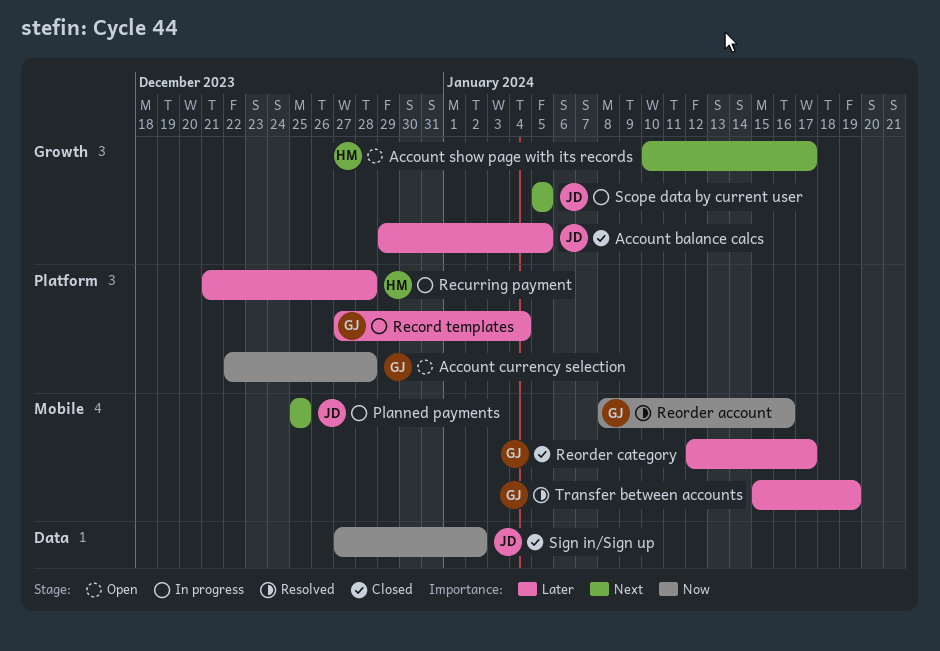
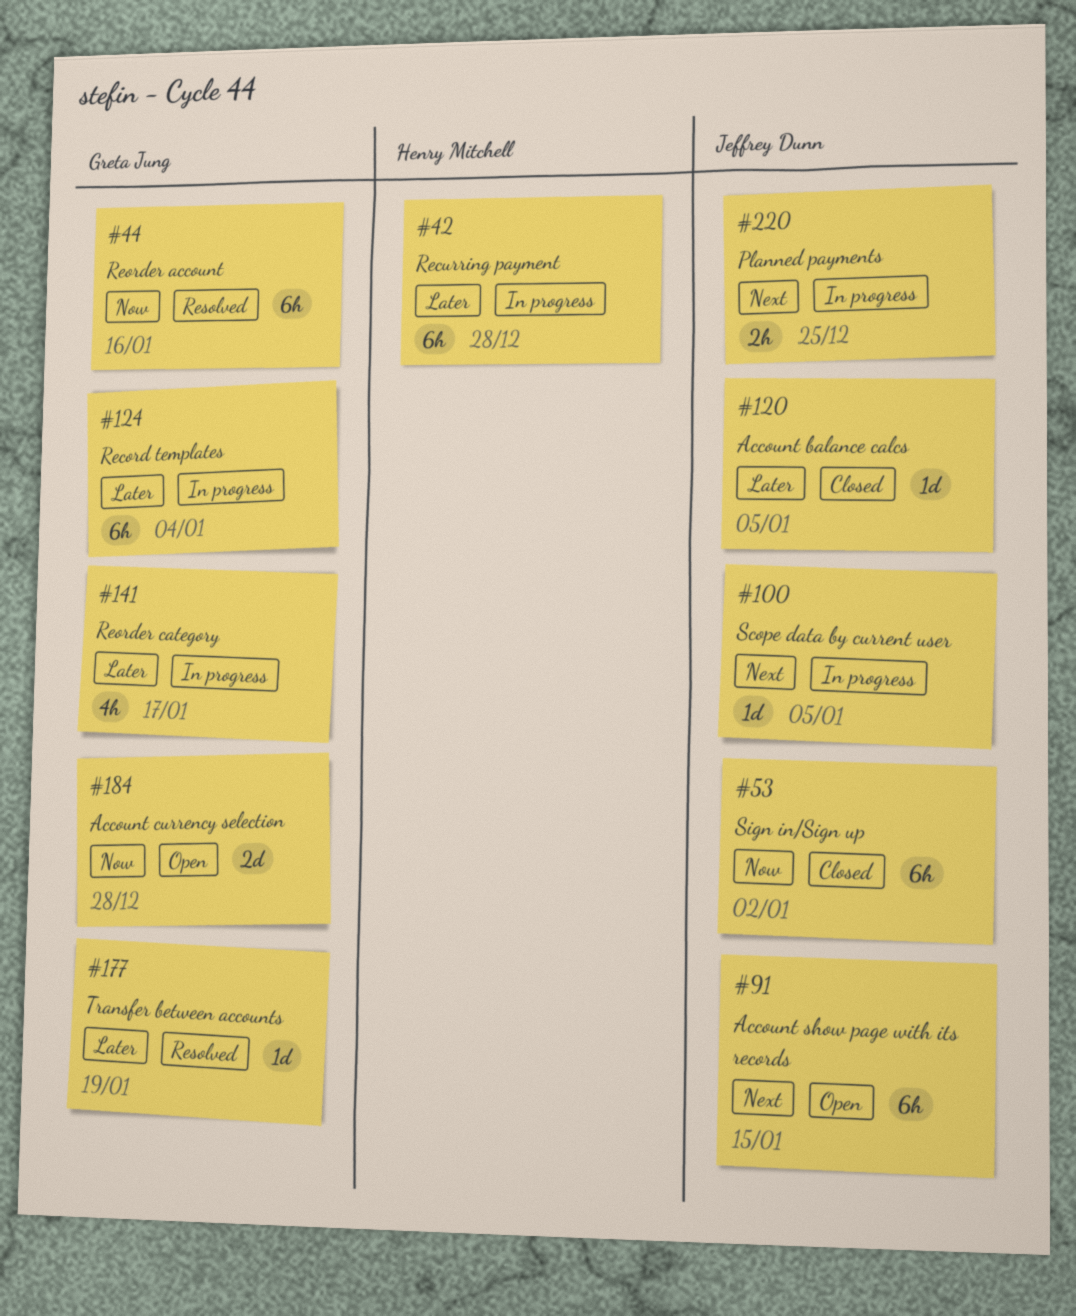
Account show page with its records, owner: Henry Mitchell -> Jeffrey Dunn
Account show page with its records, due: Jan 17 -> Jan 15
Reorder category, status: Closed -> In progress

